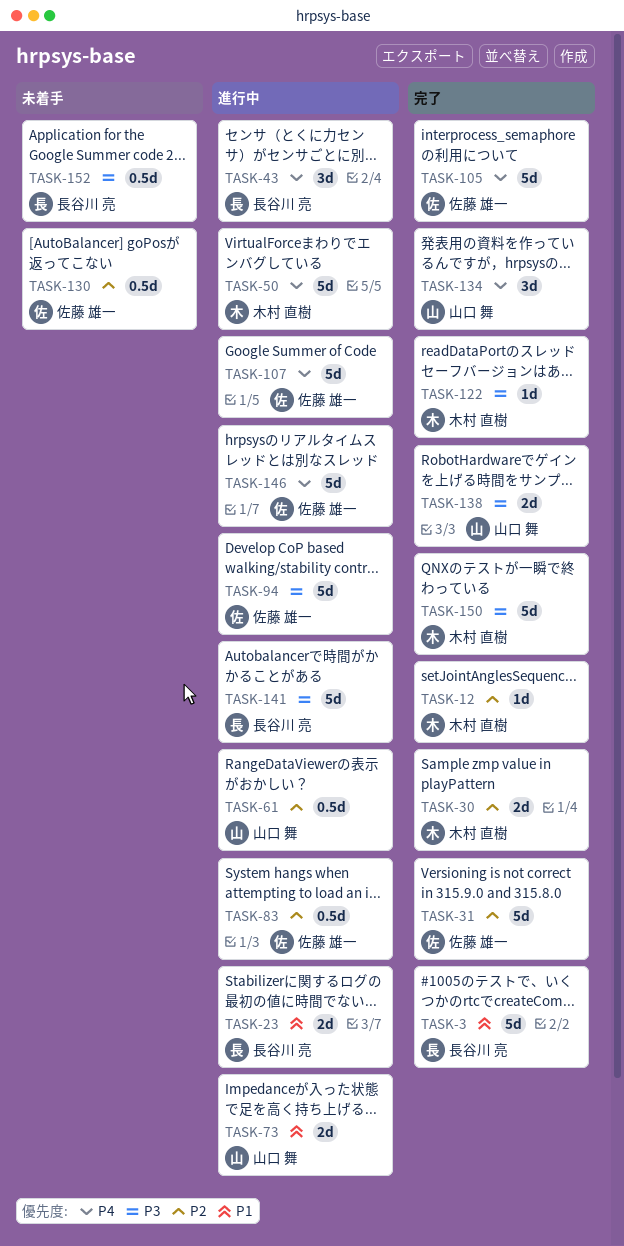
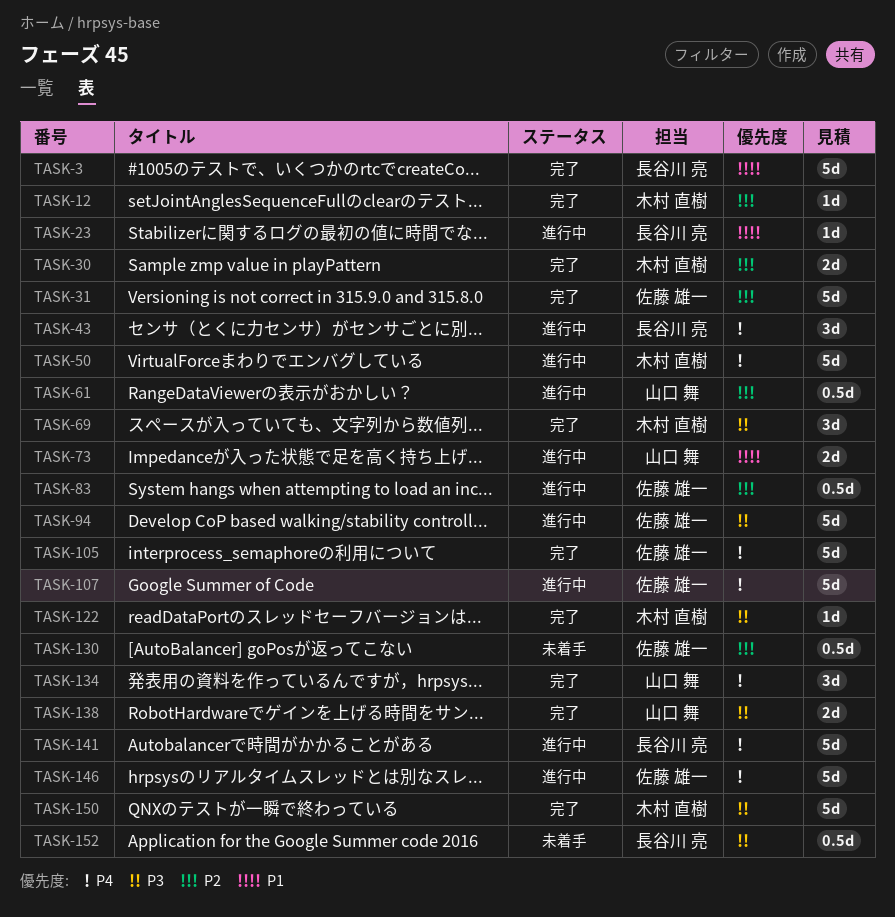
TASK-23, estimate: 2d -> 1d
TASK-69: none -> present
TASK-141, priority: P3 -> P4

